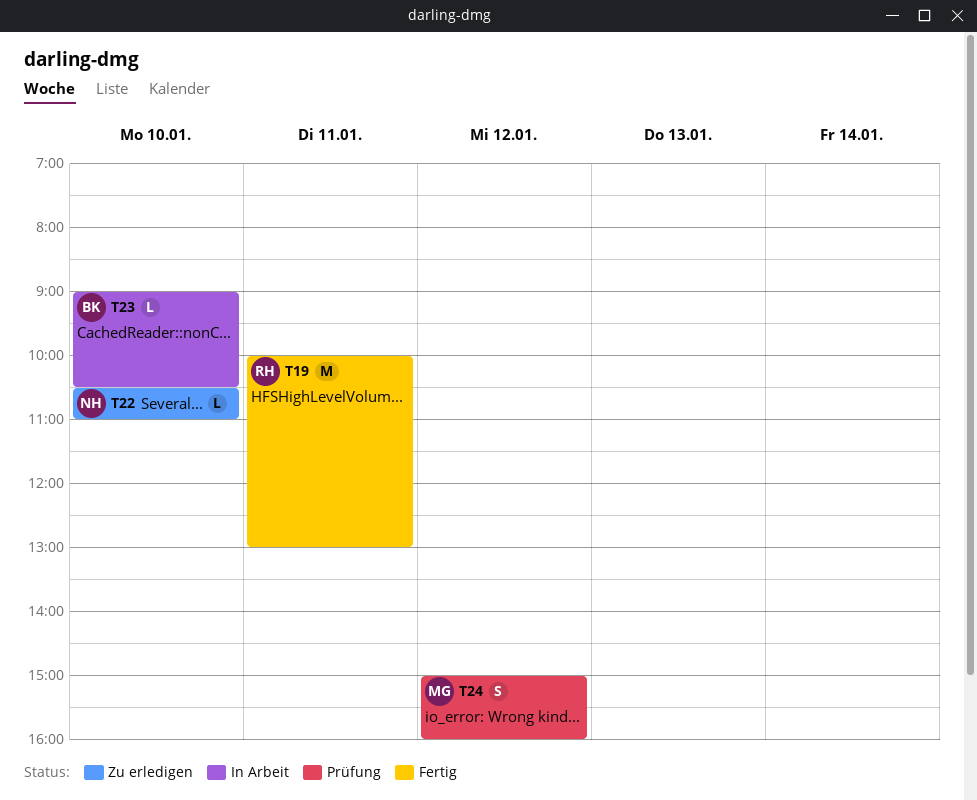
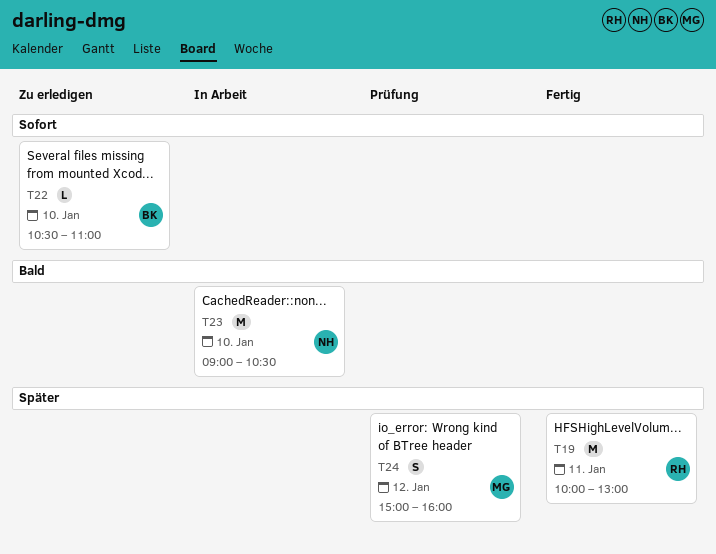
T22, owner: NH -> BK
T23, owner: BK -> NH
T23, estimate: L -> M

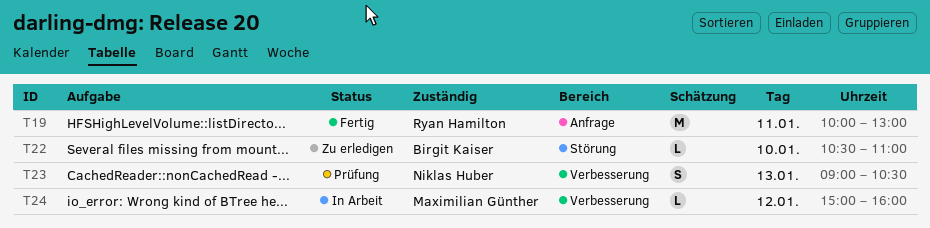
T23, status: In Arbeit -> Prüfung
T23, estimate: M -> S
T23, day: Jan 10 -> Jan 13
T24, status: Prüfung -> In Arbeit
T24, estimate: S -> L

